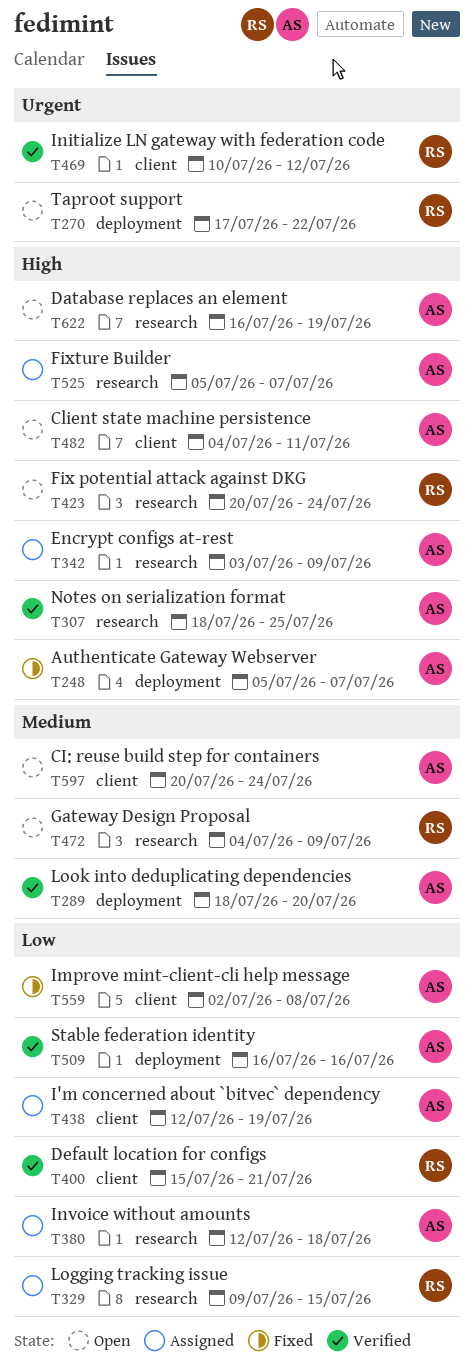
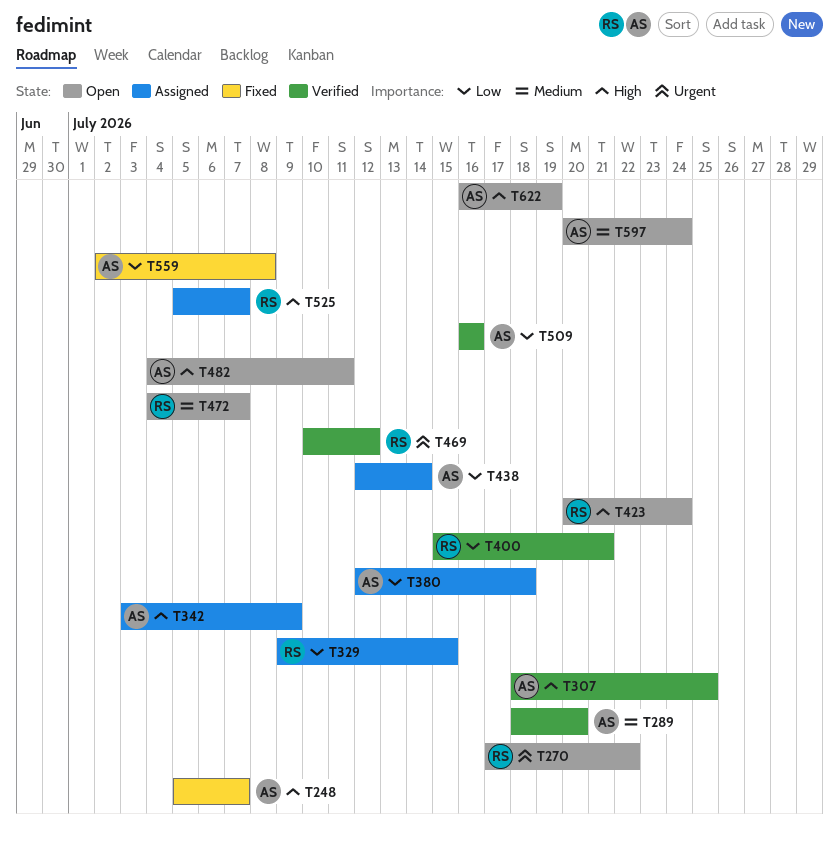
T438, due: Jul 19 -> Jul 14
T472, due: Jul 9 -> Jul 7
T525, owner: AS -> RS

